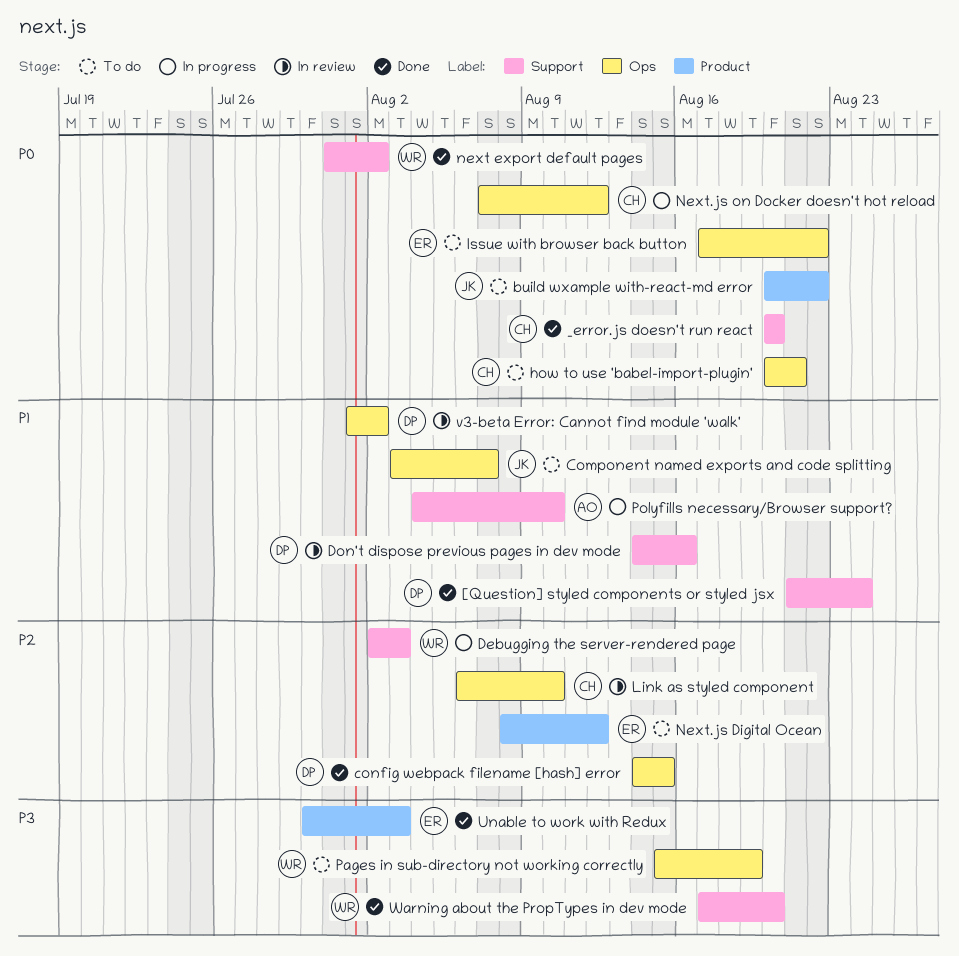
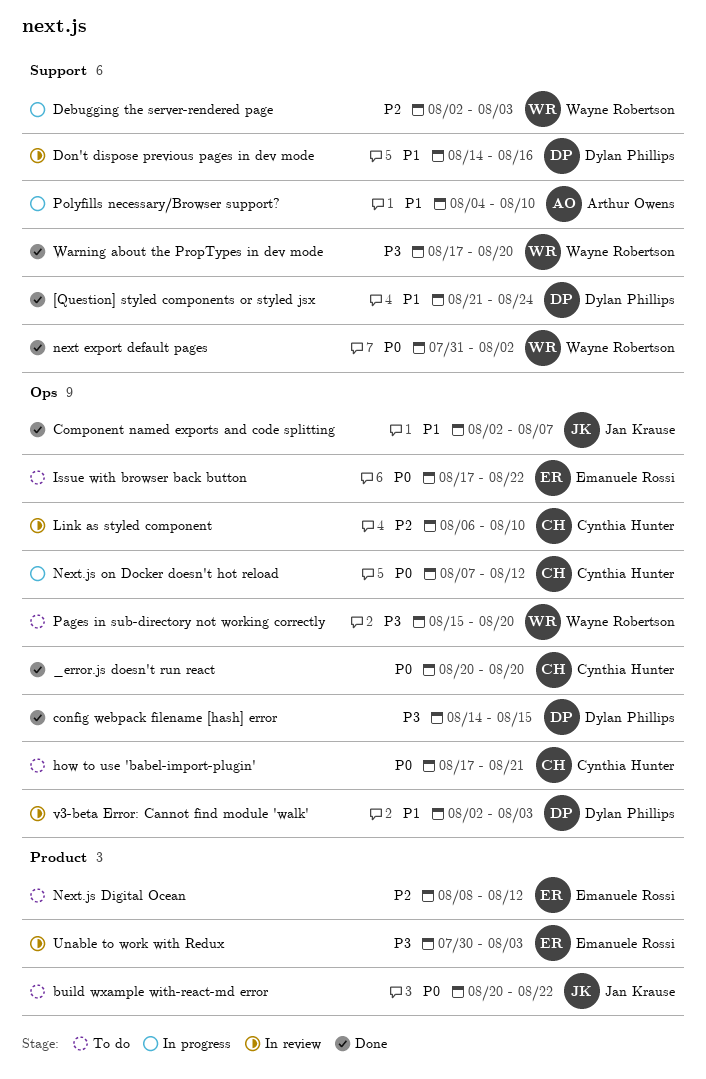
_error.js doesn't run react, label: Support -> Ops
Component named exports and code splitting, status: To do -> Done
Component named exports and code splitting, start: Aug 3 -> Aug 2
config webpack filename [hash] error, priority: P2 -> P3
how to use 'babel-import-plugin', start: Aug 20 -> Aug 17
Pages in sub-directory not working correctly, due: Aug 19 -> Aug 20
Unable to work with Redux, status: Done -> In review
v3-beta Error: Cannot find module 'walk', start: Aug 1 -> Aug 2
v3-beta Error: Cannot find module 'walk', due: Aug 2 -> Aug 3

